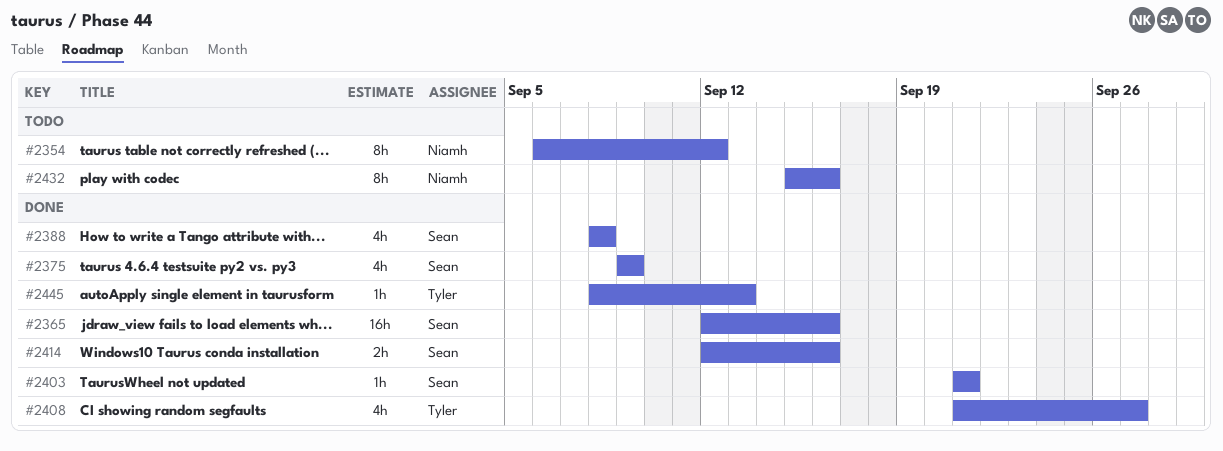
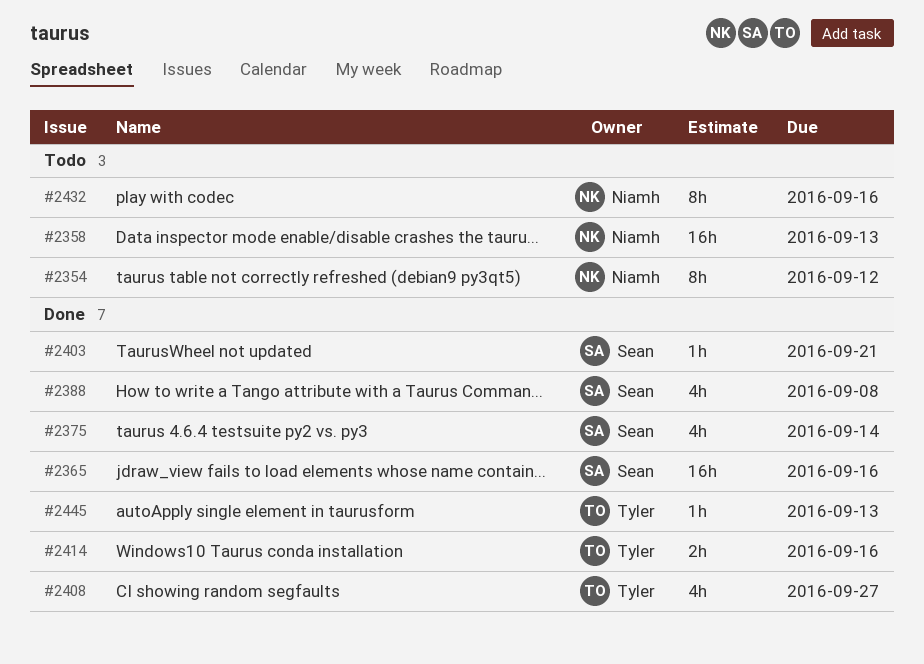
#2358: none -> present
#2375, due: Sep 9 -> Sep 14
#2414, owner: Sean -> Tyler

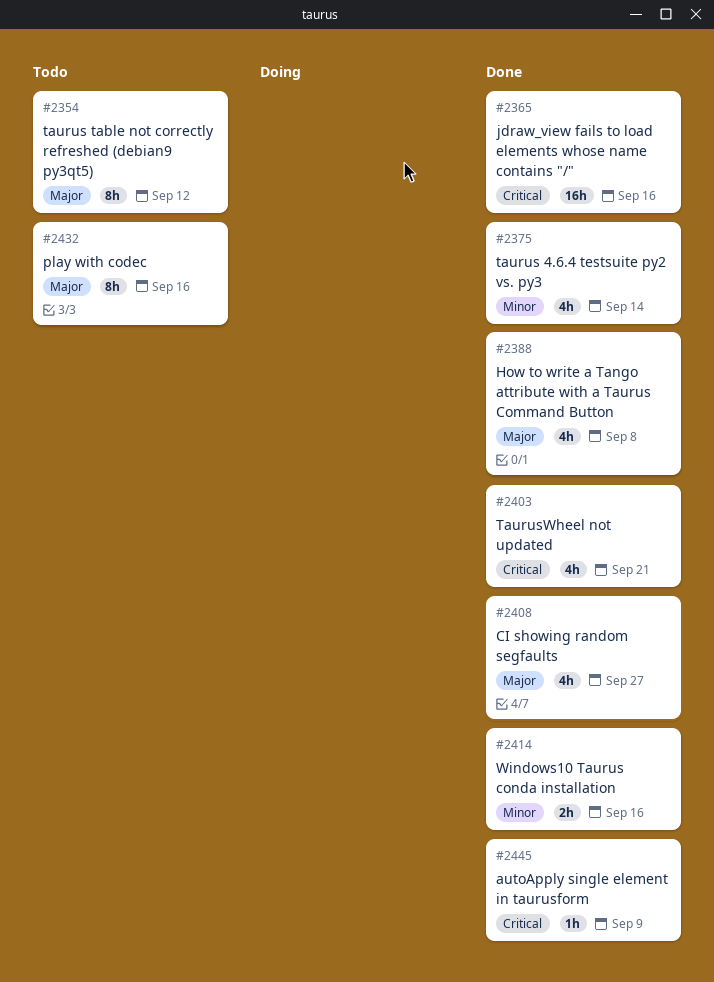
#2358: present -> none
#2403, estimate: 1h -> 4h
#2445, due: Sep 13 -> Sep 9

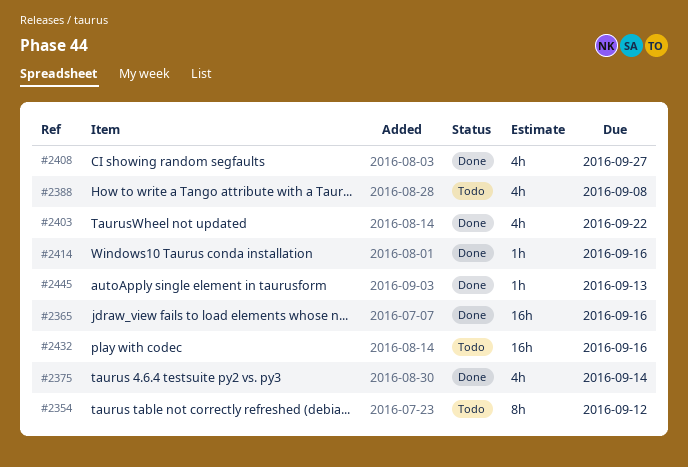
#2388, status: Done -> Todo
#2403, due: Sep 21 -> Sep 22
#2414, estimate: 2h -> 1h
#2432, estimate: 8h -> 16h
#2445, due: Sep 9 -> Sep 13

